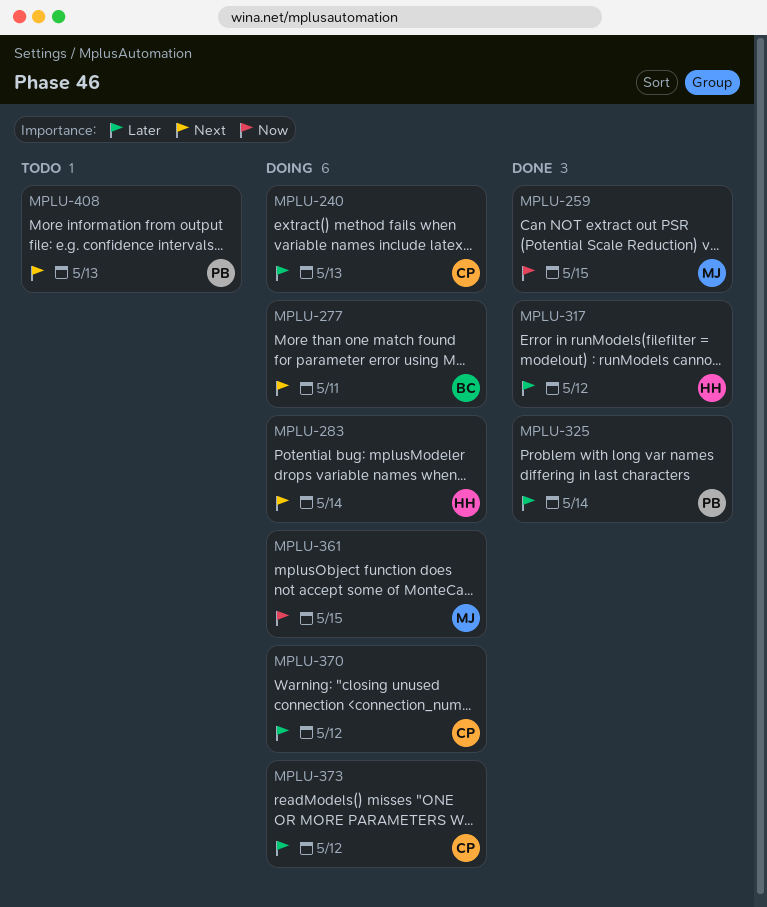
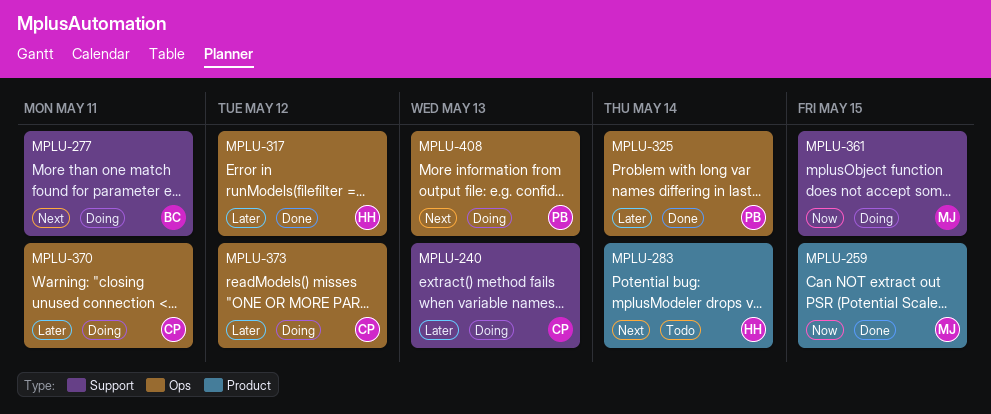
MPLU-283, status: Doing -> Todo
MPLU-370, due: May 12 -> May 11
MPLU-408, status: Todo -> Doing

